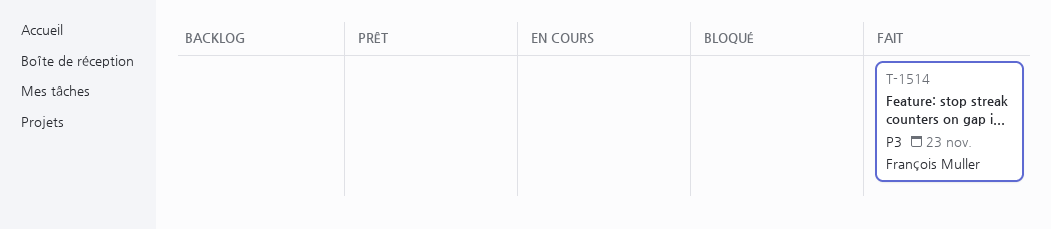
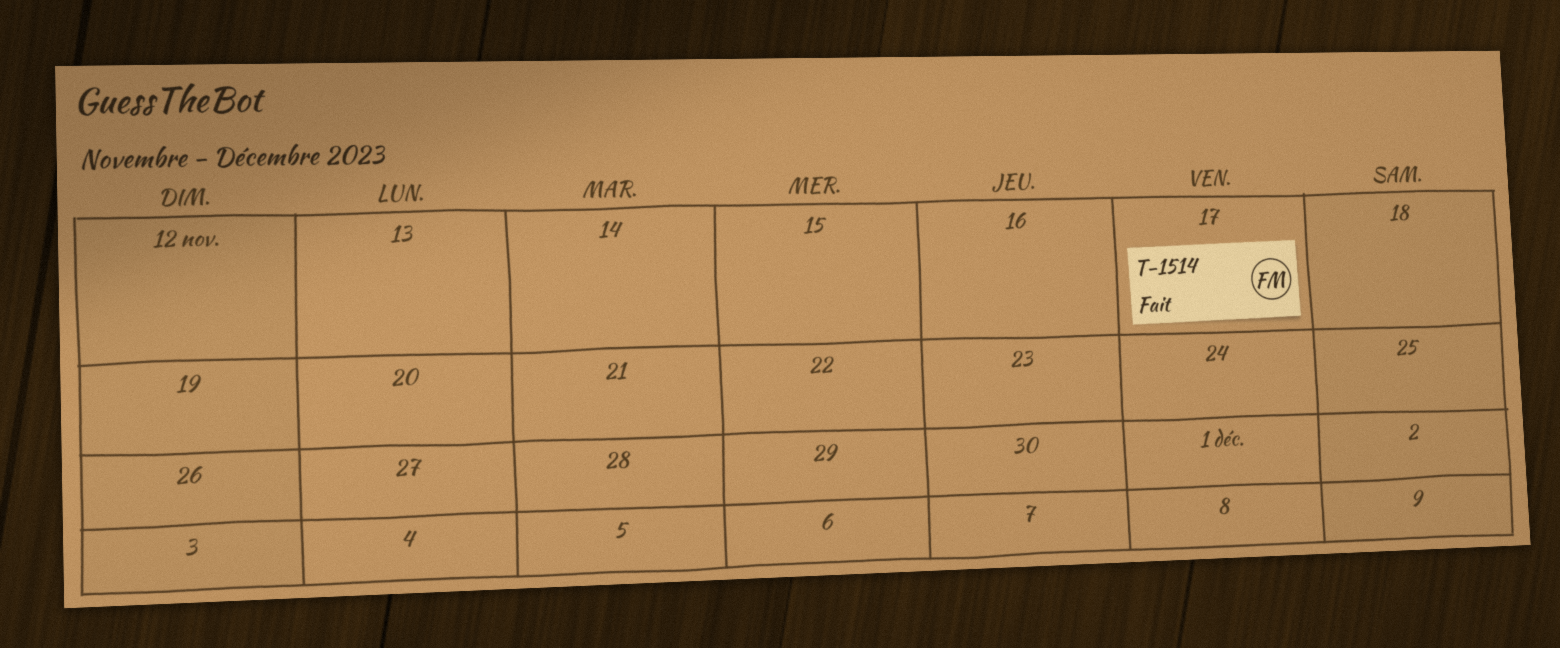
T-1514, due: Nov 23 -> Nov 17

